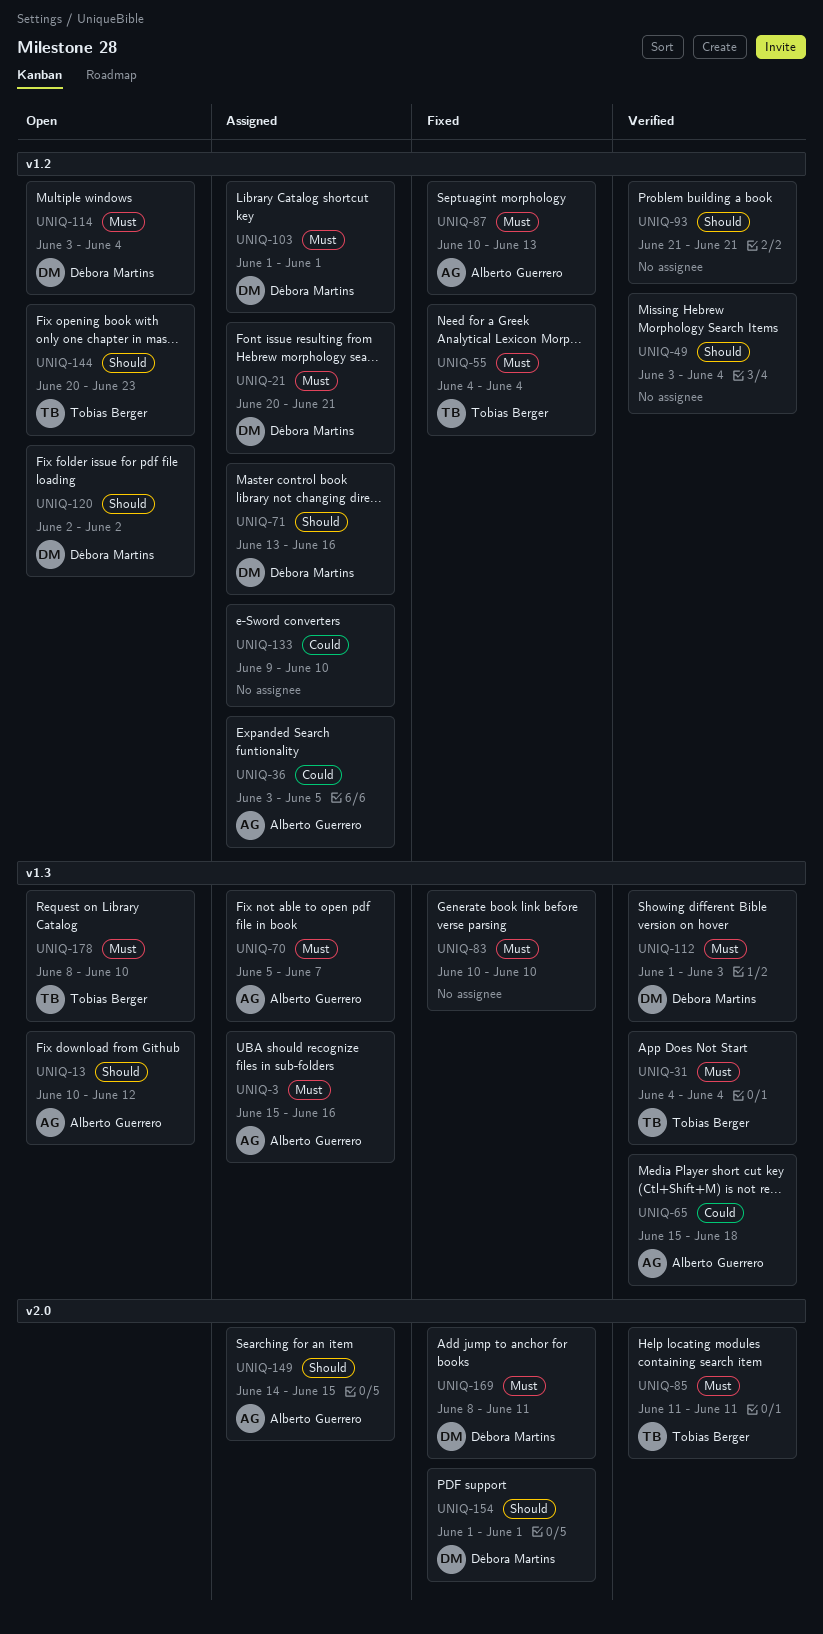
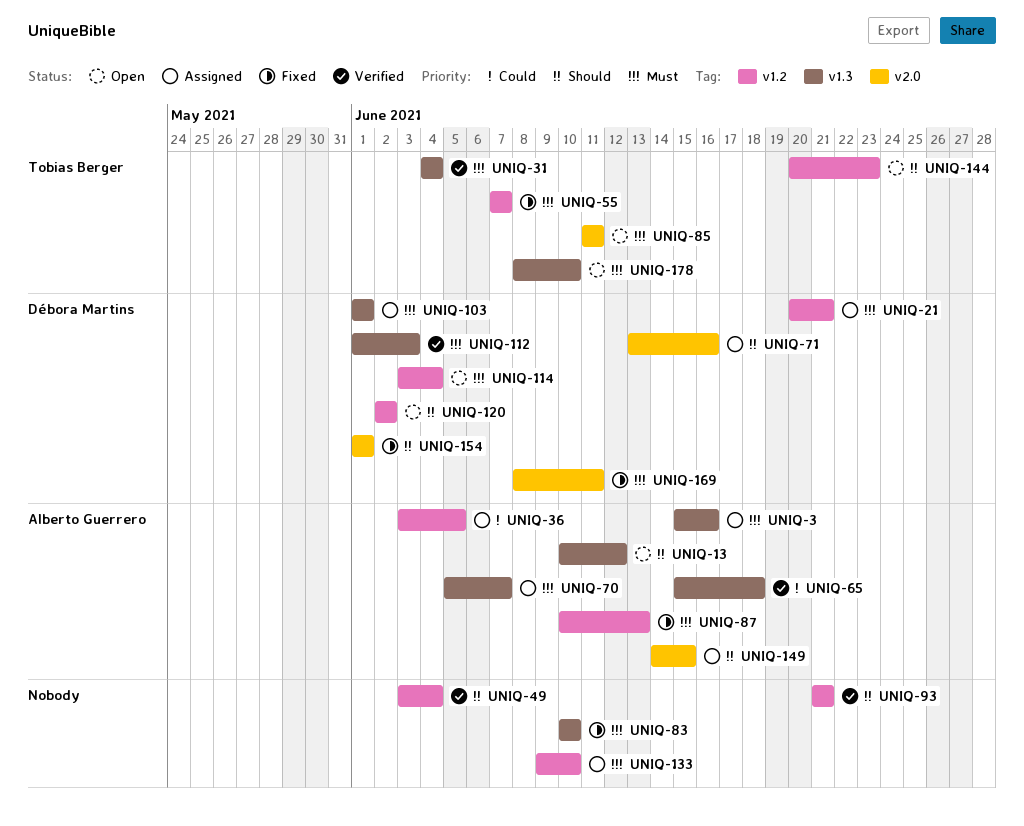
UNIQ-55, start: Jun 4 -> Jun 7
UNIQ-55, due: Jun 4 -> Jun 7
UNIQ-71, label: v1.2 -> v2.0
UNIQ-85, status: Verified -> Open
UNIQ-103, label: v1.2 -> v1.3
UNIQ-133, priority: Could -> Must

